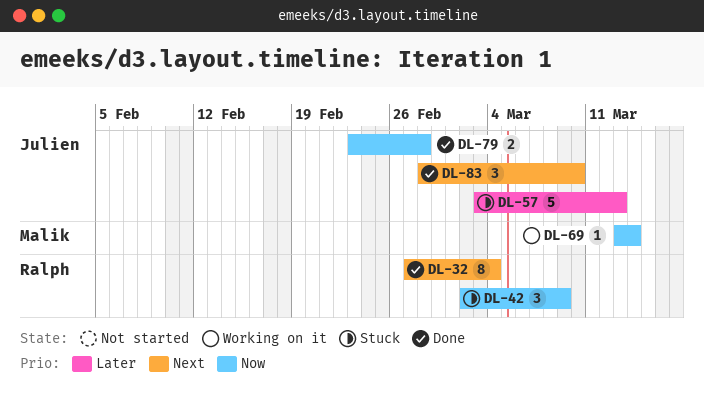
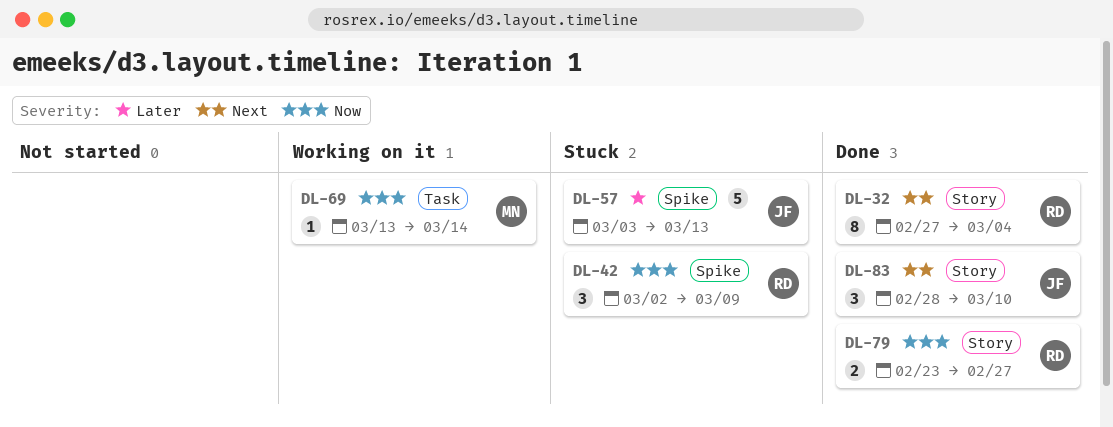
DL-79, owner: Julien -> Ralph
DL-79, due: Feb 28 -> Feb 27

